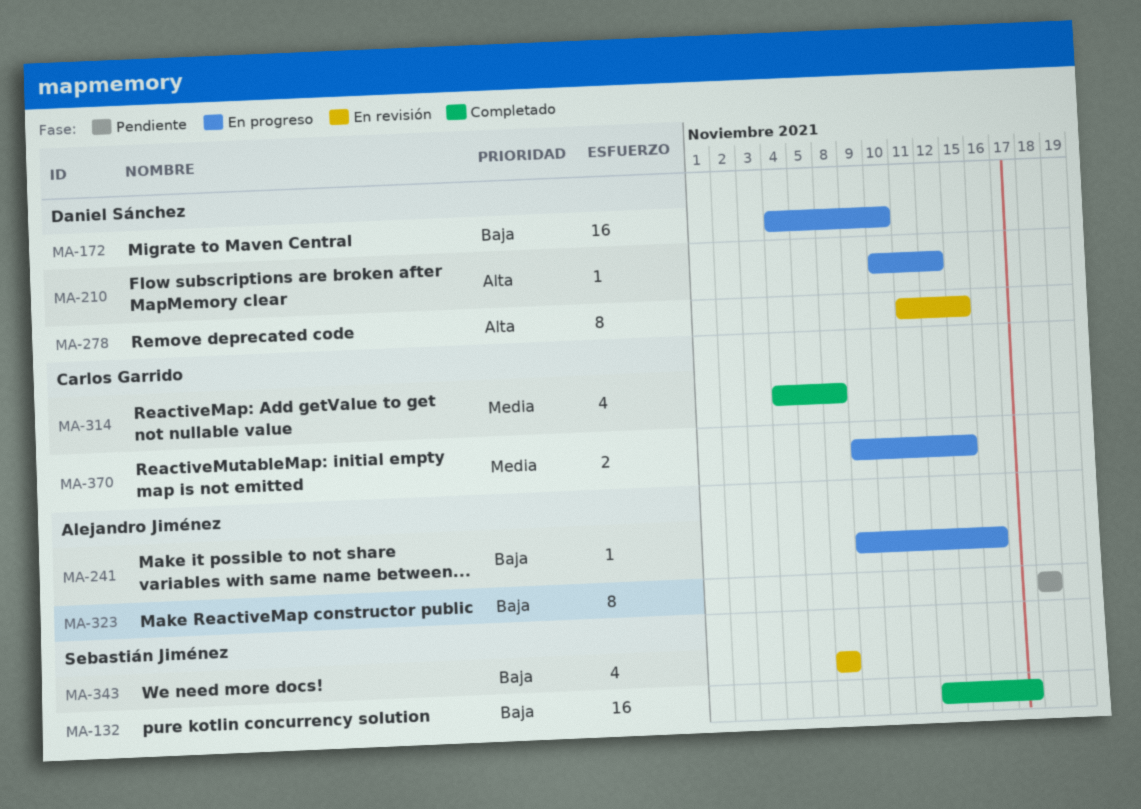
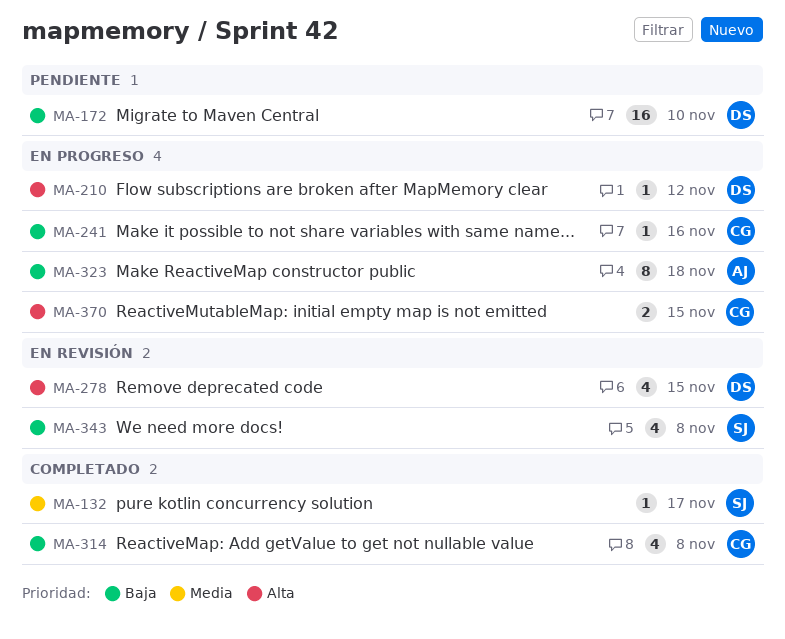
MA-132, priority: Baja -> Media
MA-132, estimate: 16 -> 1
MA-172, status: En progreso -> Pendiente
MA-241, owner: Alejandro Jiménez -> Carlos Garrido
MA-278, estimate: 8 -> 4
MA-314, priority: Media -> Baja
MA-323, status: Pendiente -> En progreso
MA-370, priority: Media -> Alta

